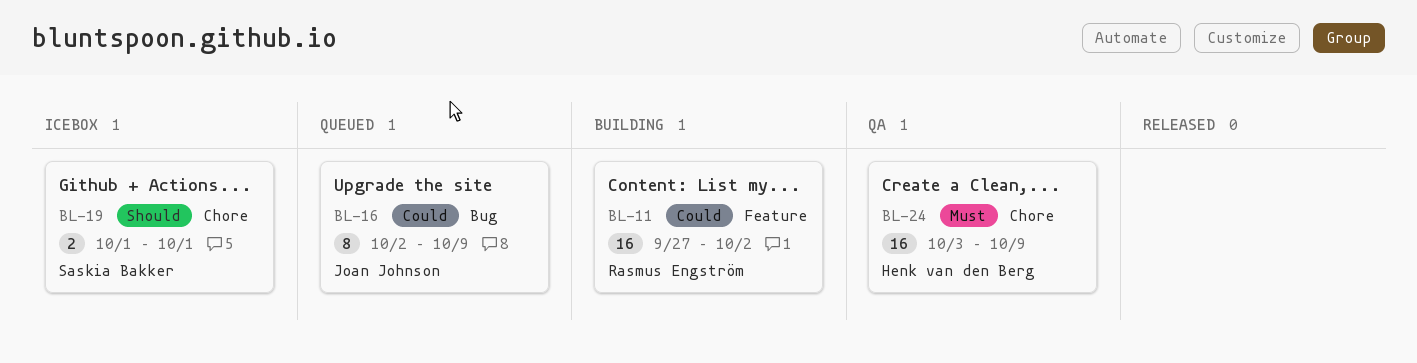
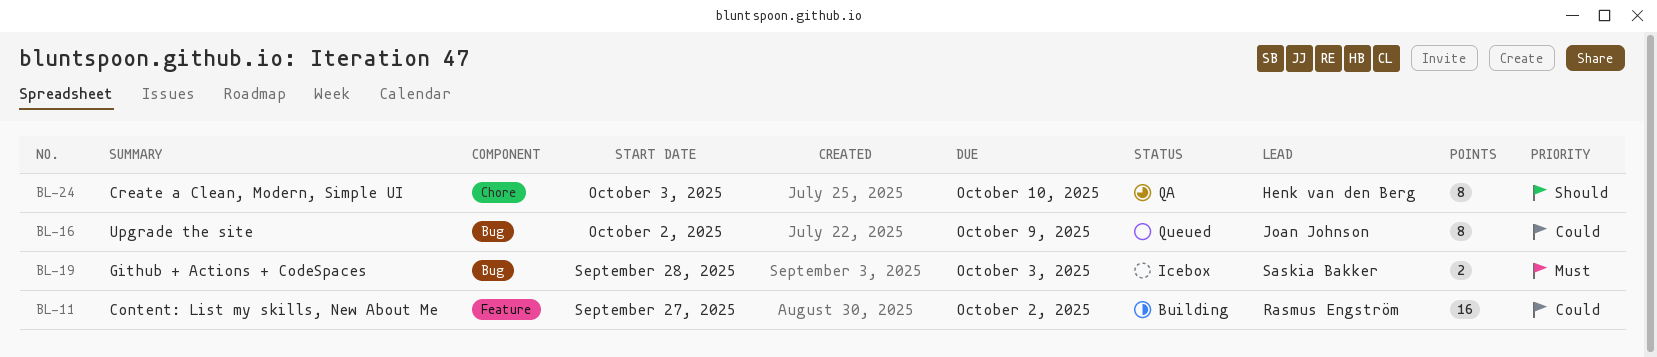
BL-19, priority: Should -> Must
BL-19, label: Chore -> Bug
BL-19, start: Oct 1 -> Sep 28
BL-19, due: Oct 1 -> Oct 3
BL-24, priority: Must -> Should
BL-24, estimate: 16 -> 8
BL-24, due: Oct 9 -> Oct 10

